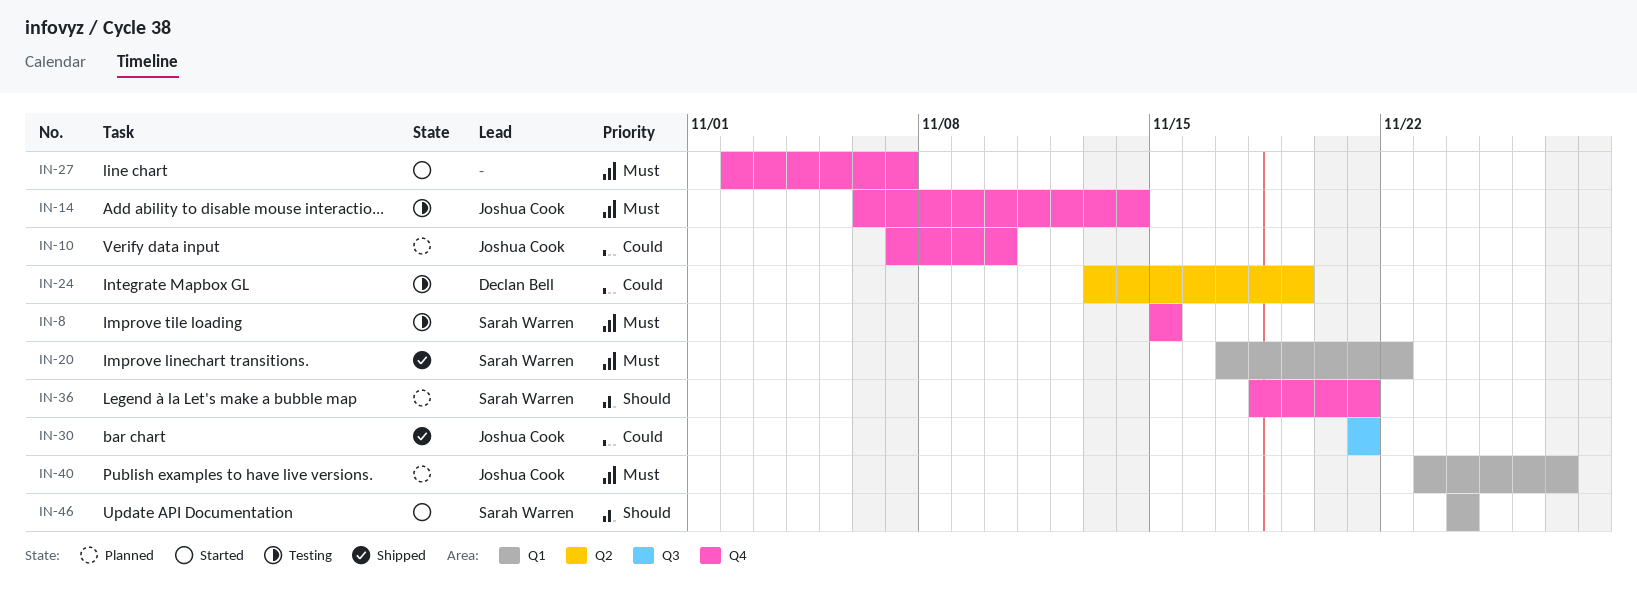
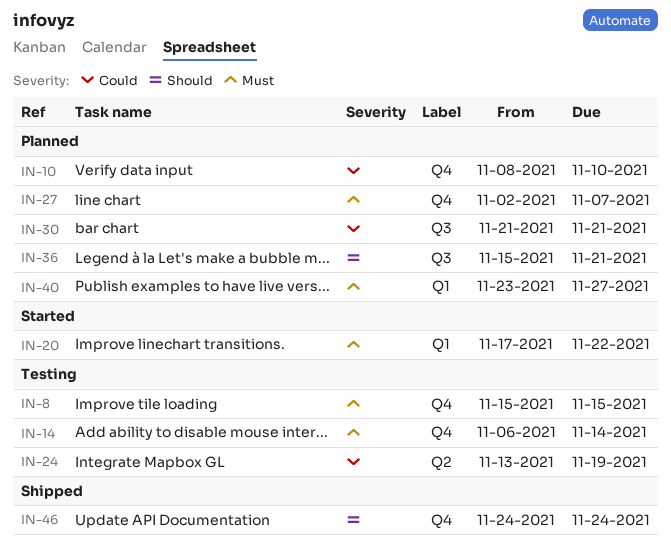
IN-10, start: Nov 7 -> Nov 8
IN-20, status: Shipped -> Started
IN-27, status: Started -> Planned
IN-30, status: Shipped -> Planned
IN-36, label: Q4 -> Q3
IN-36, start: Nov 18 -> Nov 15
IN-46, status: Started -> Shipped
IN-46, label: Q1 -> Q4

